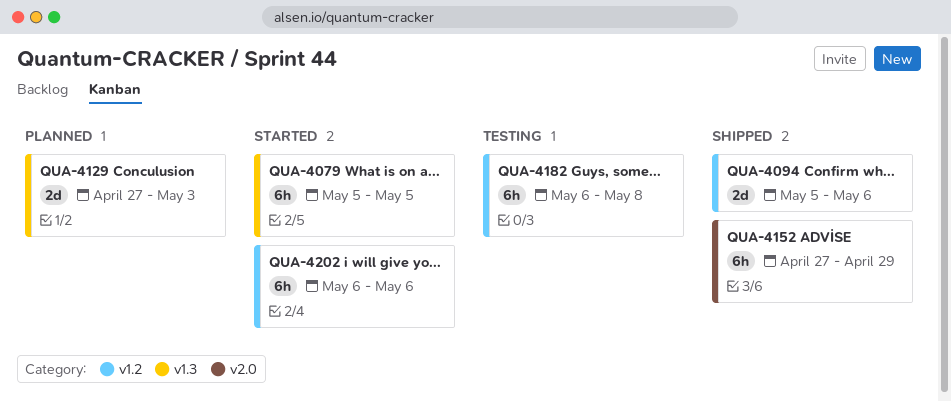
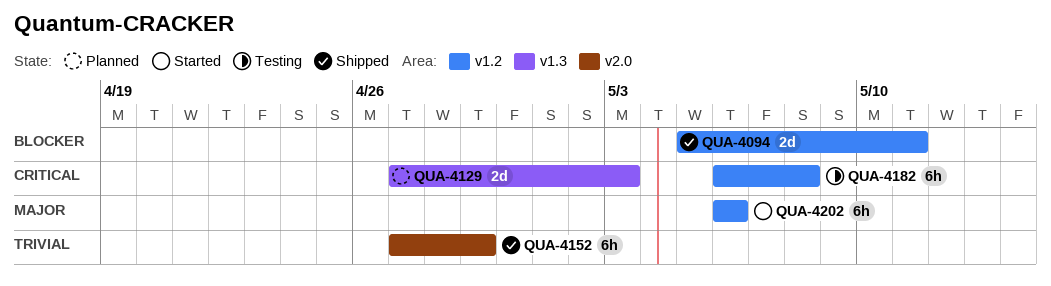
QUA-4079: present -> none
QUA-4094, due: May 6 -> May 11

